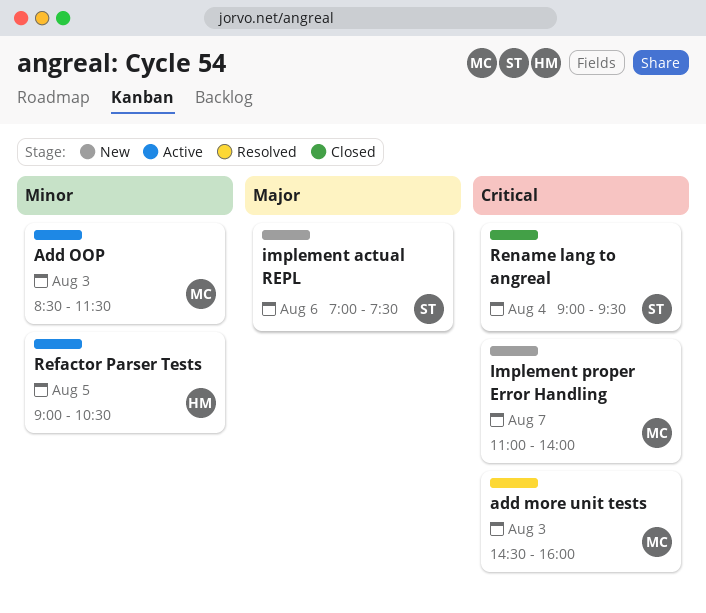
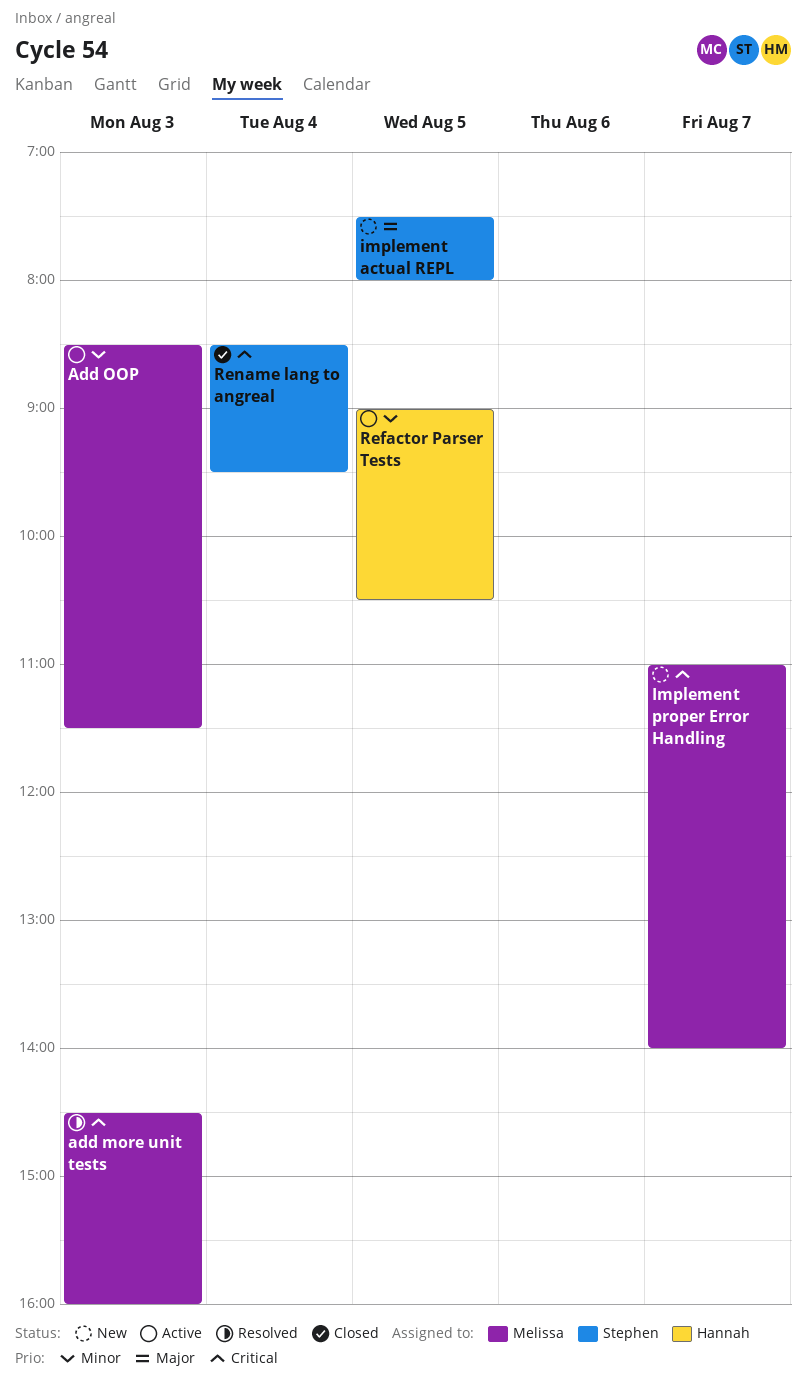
implement actual REPL, day: Aug 6 -> Aug 5
implement actual REPL, begins: 07:00 -> 07:30
implement actual REPL, ends: 07:30 -> 08:00
Rename lang to angreal, begins: 09:00 -> 08:30

